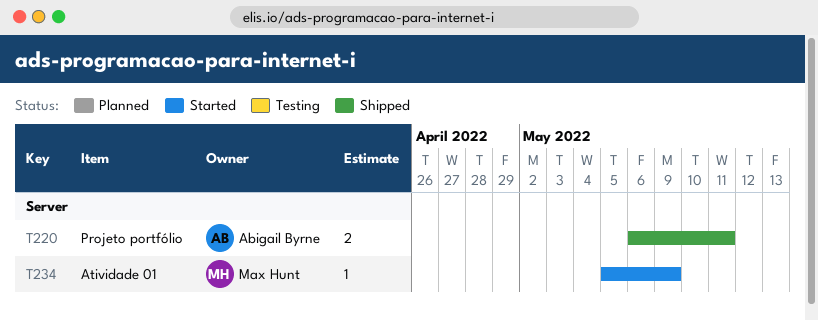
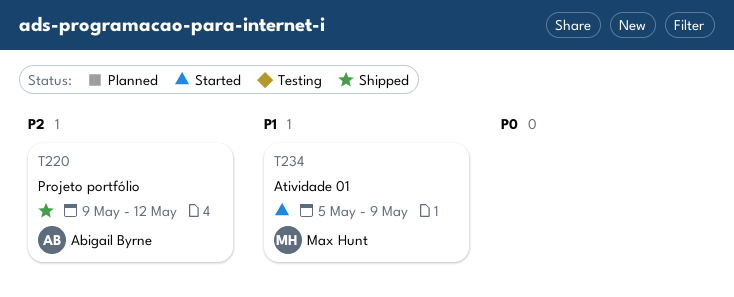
T220, start: May 6 -> May 9
T220, due: May 11 -> May 12

